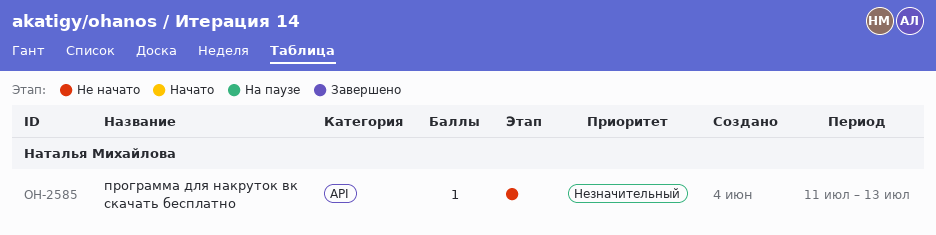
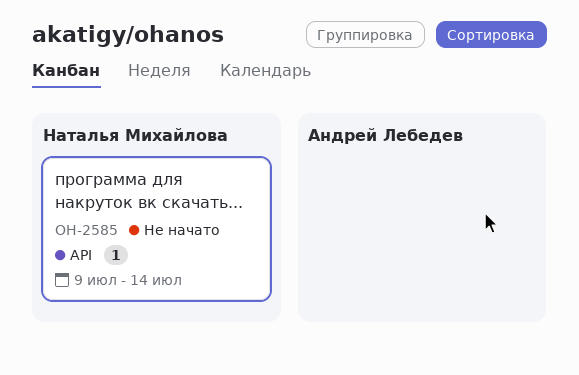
OH-2585, start: Jul 11 -> Jul 9
OH-2585, due: Jul 13 -> Jul 14

